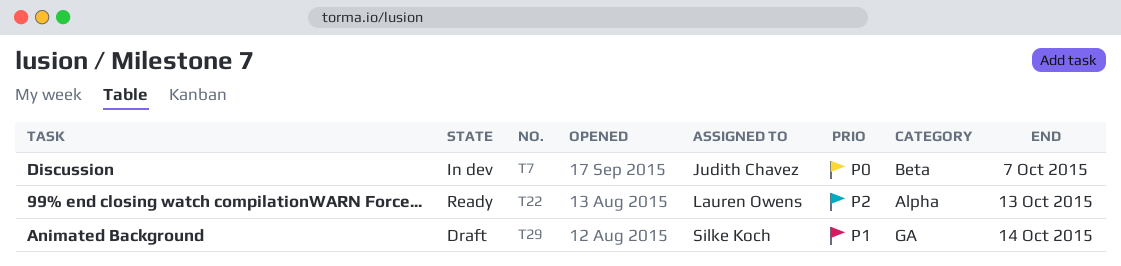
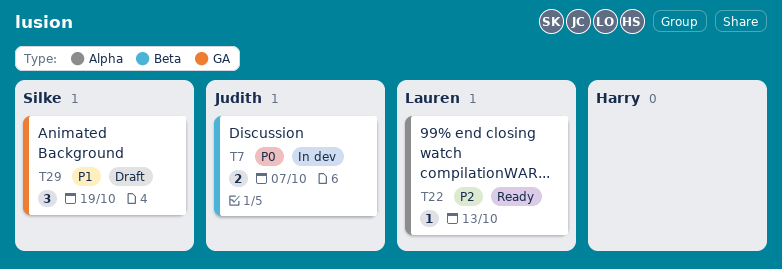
T29, due: Oct 14 -> Oct 19

